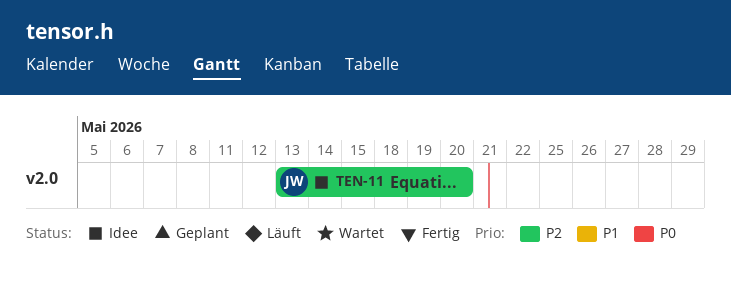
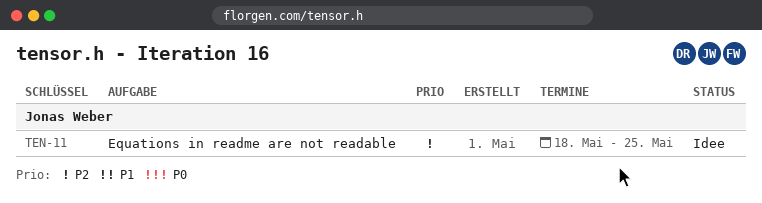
TEN-11, start: May 13 -> May 18
TEN-11, due: May 20 -> May 25

